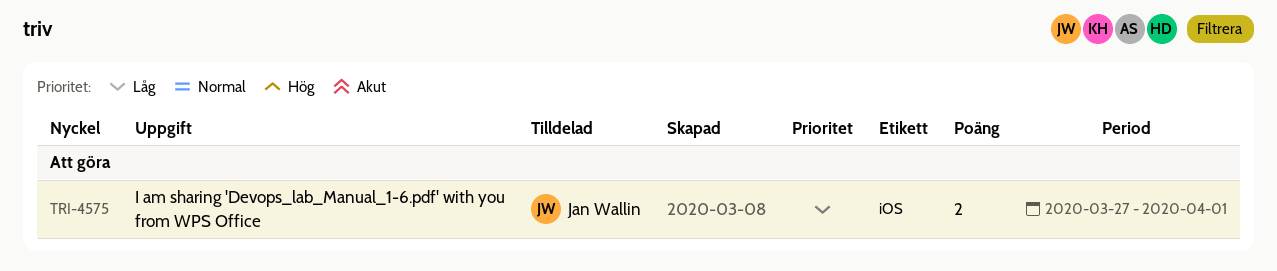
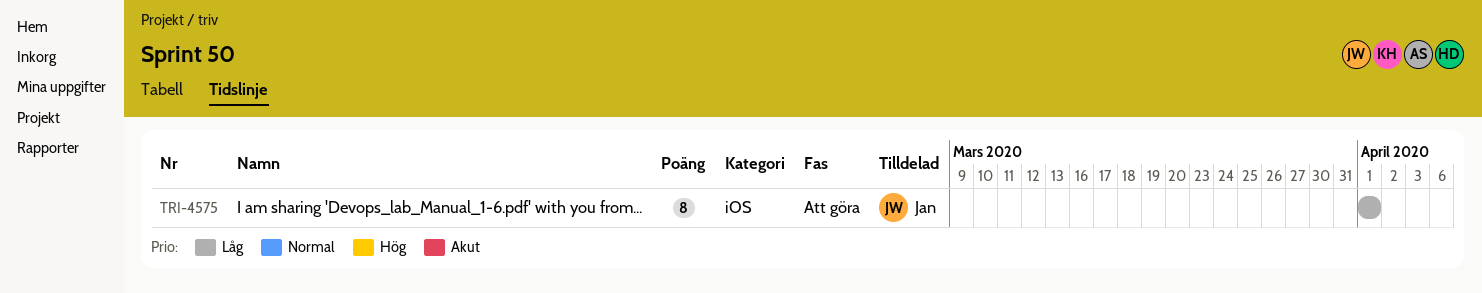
TRI-4575, estimate: 2 -> 8
TRI-4575, start: Mar 27 -> Apr 1

